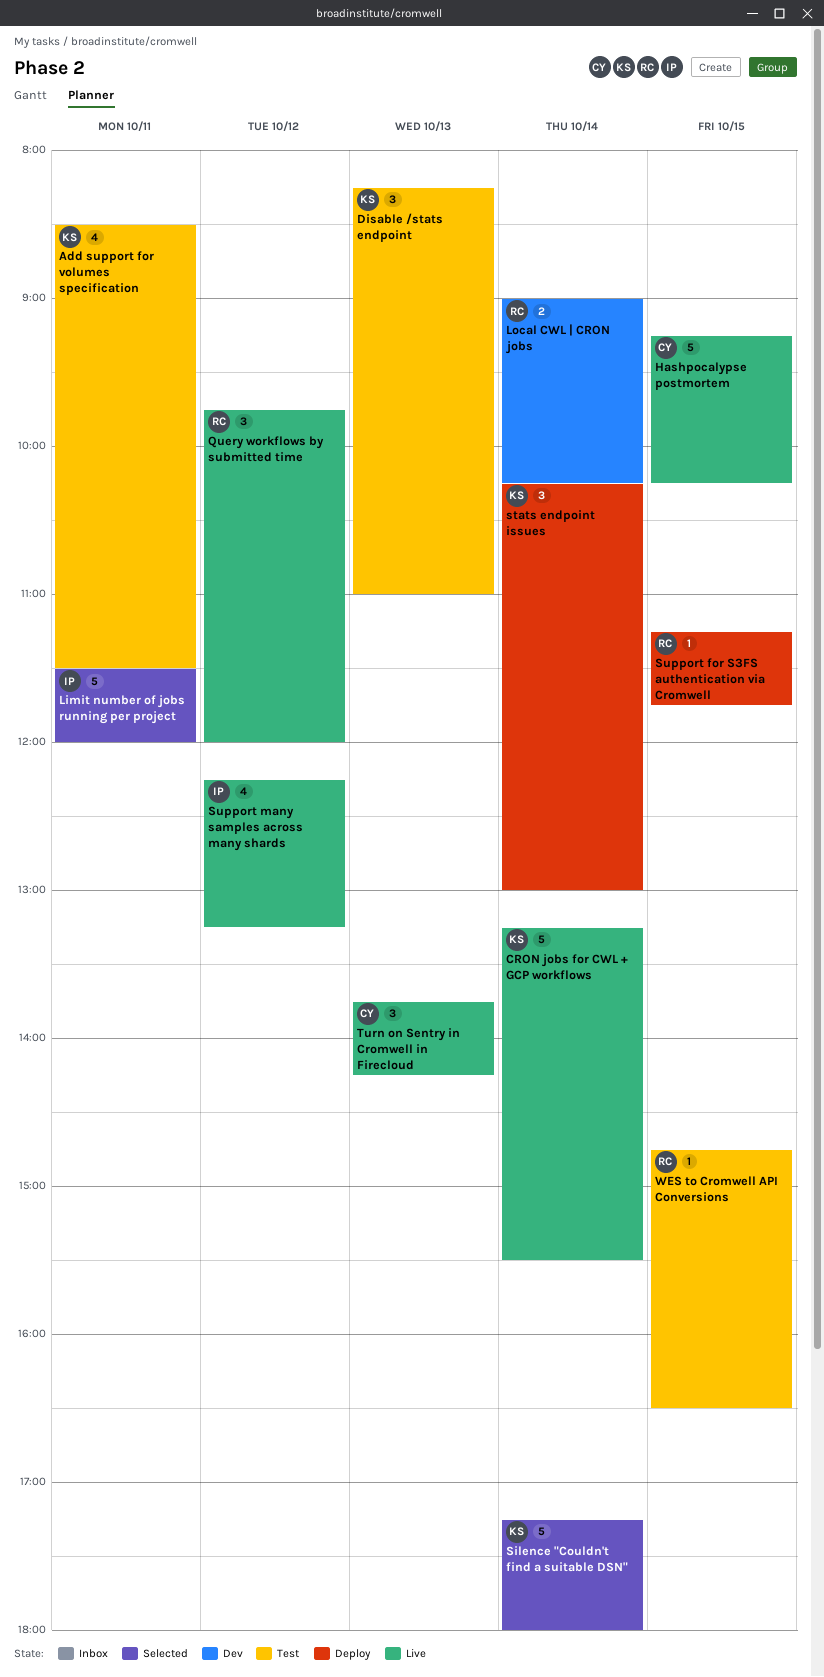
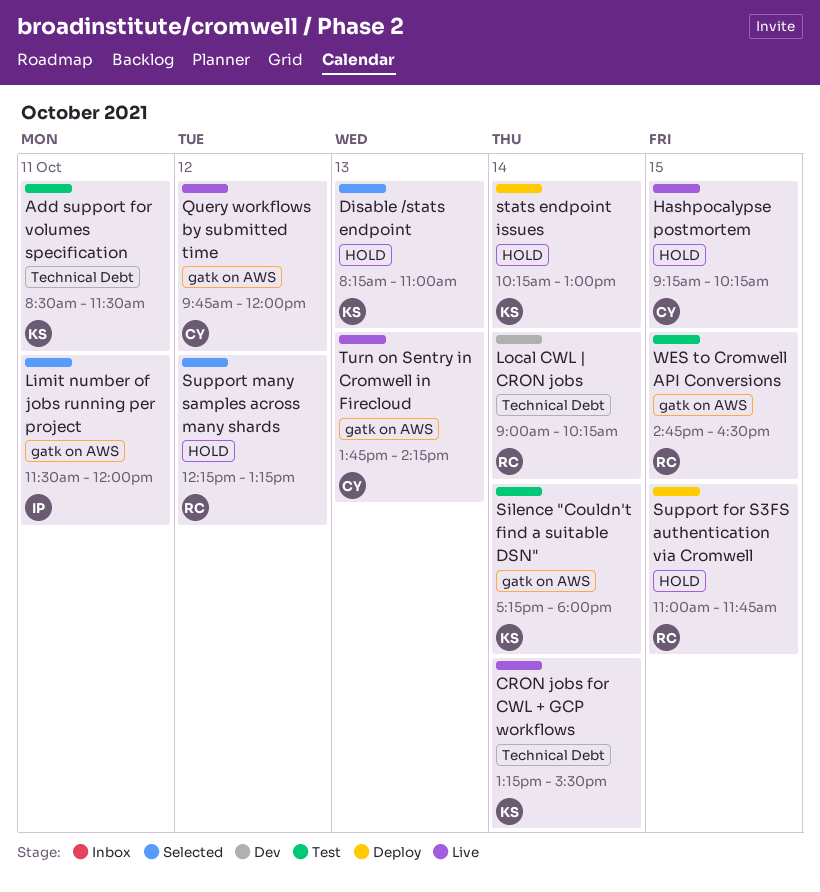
Disable /stats endpoint, status: Test -> Selected
Query workflows by submitted time, owner: RC -> CY
Silence "Couldn't find a suitable DSN", status: Selected -> Test
Support for S3FS authentication via Cromwell, begins: 11:15 -> 11:00
Support many samples across many shards, status: Live -> Selected
Support many samples across many shards, owner: IP -> RC

